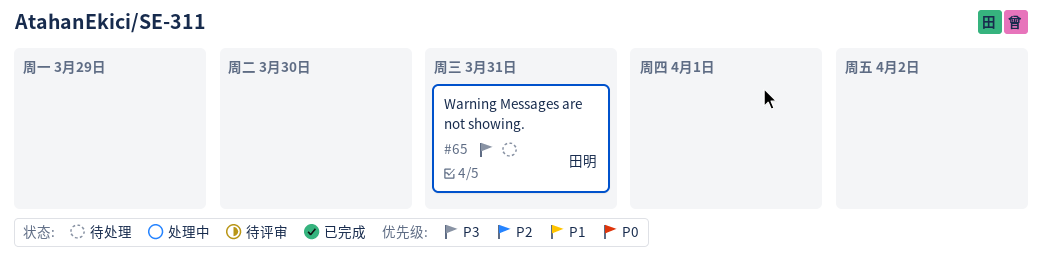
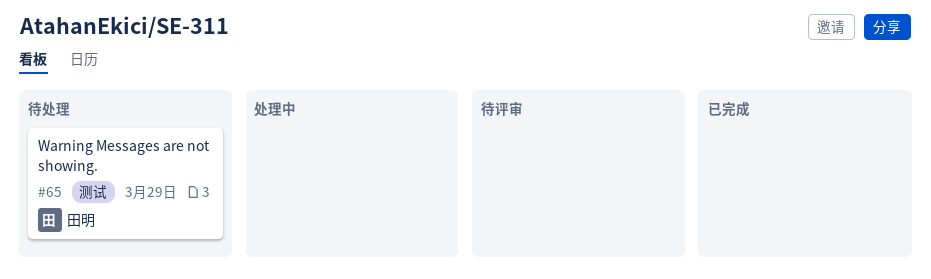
#65, due: Mar 31 -> Mar 29

